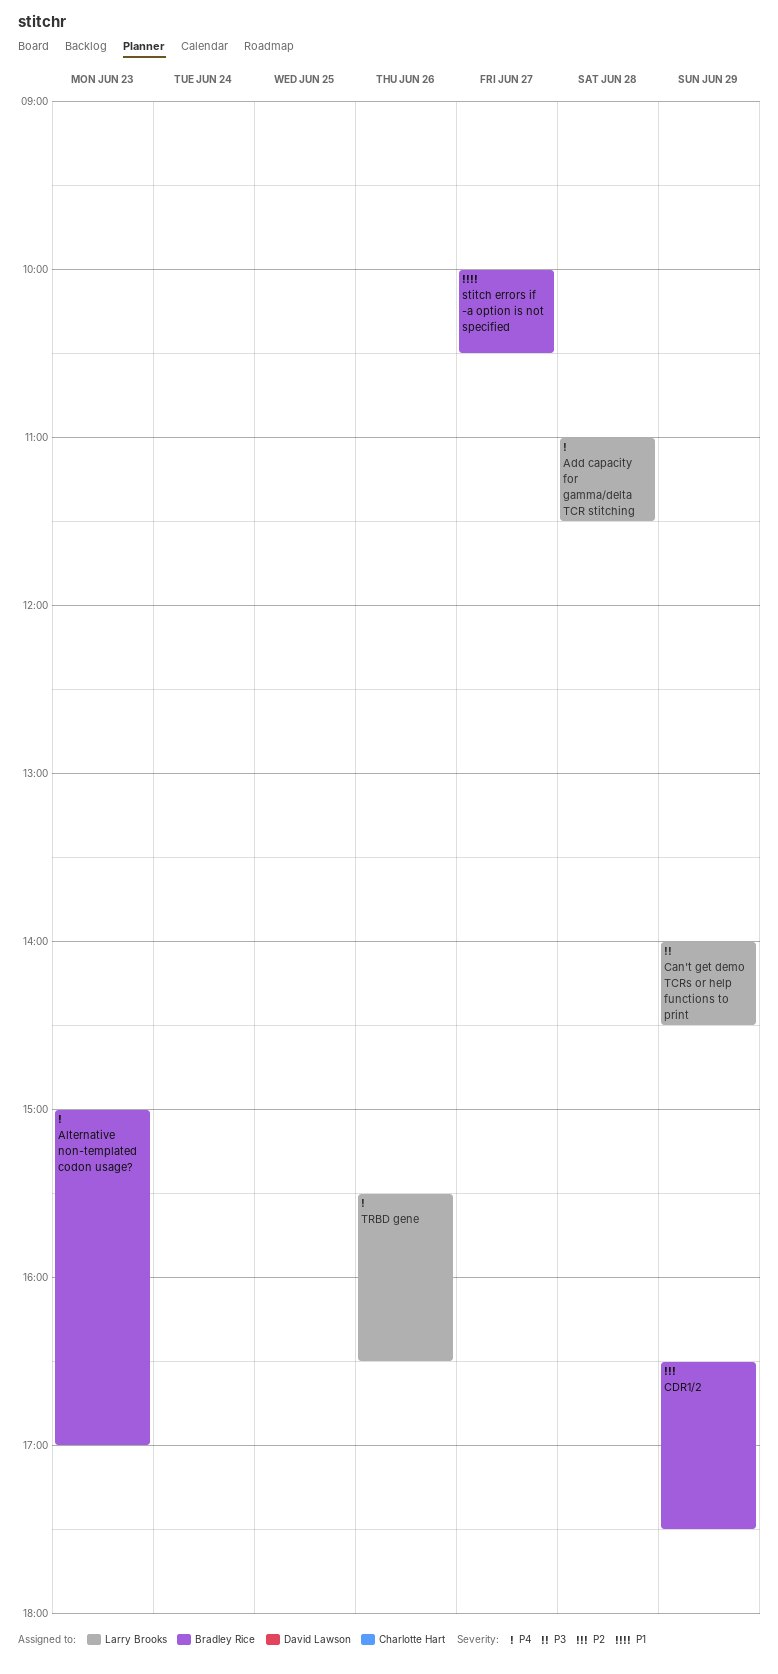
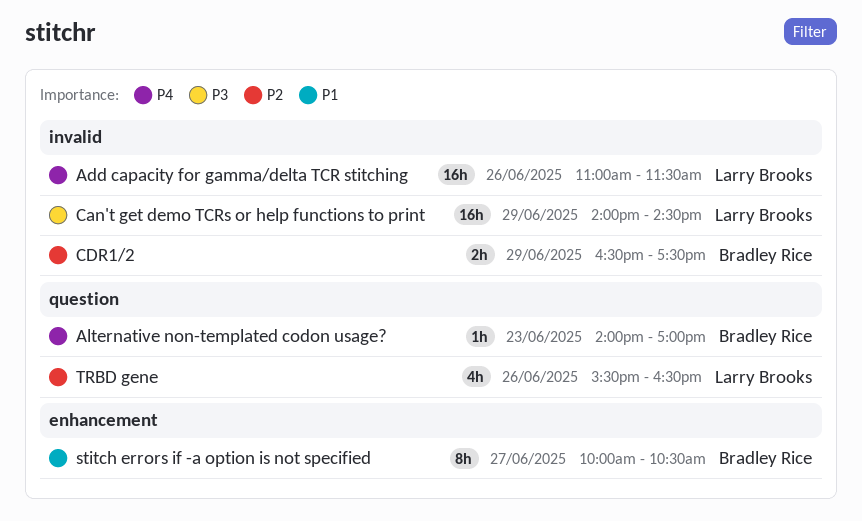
Add capacity for gamma/delta TCR stitching, day: Jun 28 -> Jun 26
Alternative non-templated codon usage?, begins: 15:00 -> 14:00
TRBD gene, priority: P4 -> P2

